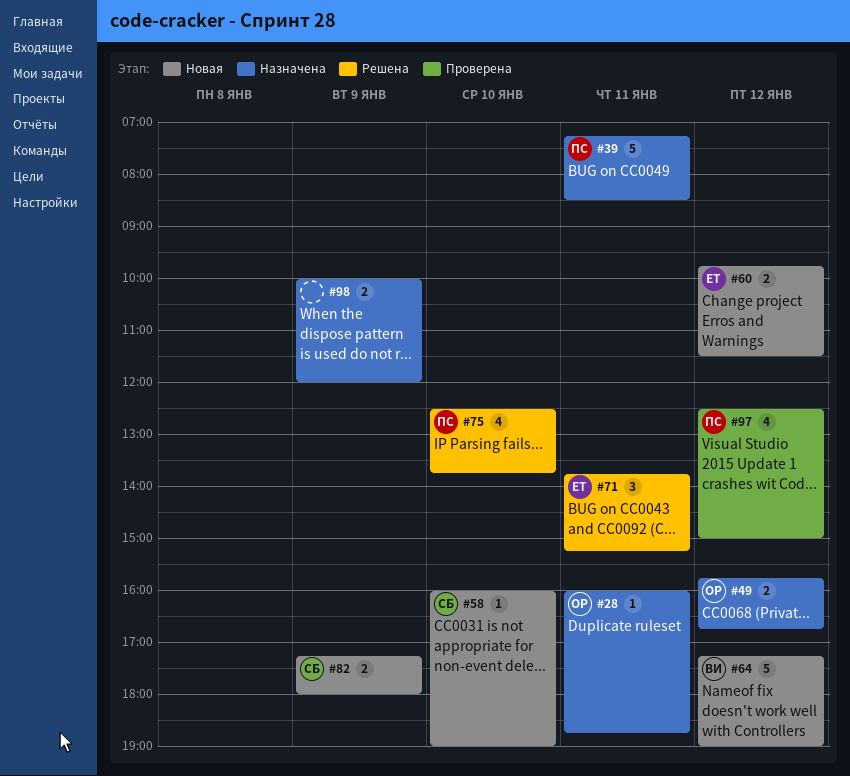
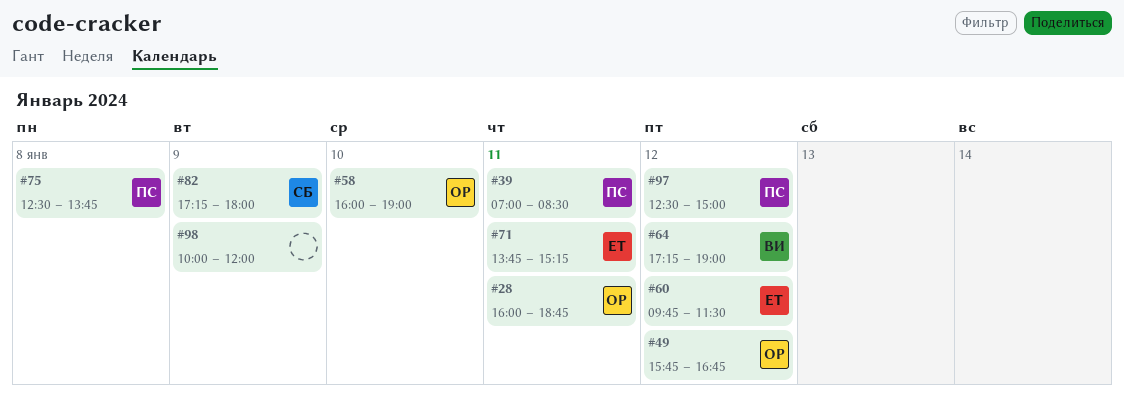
#39, begins: 07:15 -> 07:00
#58, owner: СБ -> ОР
#75, day: Jan 10 -> Jan 8

